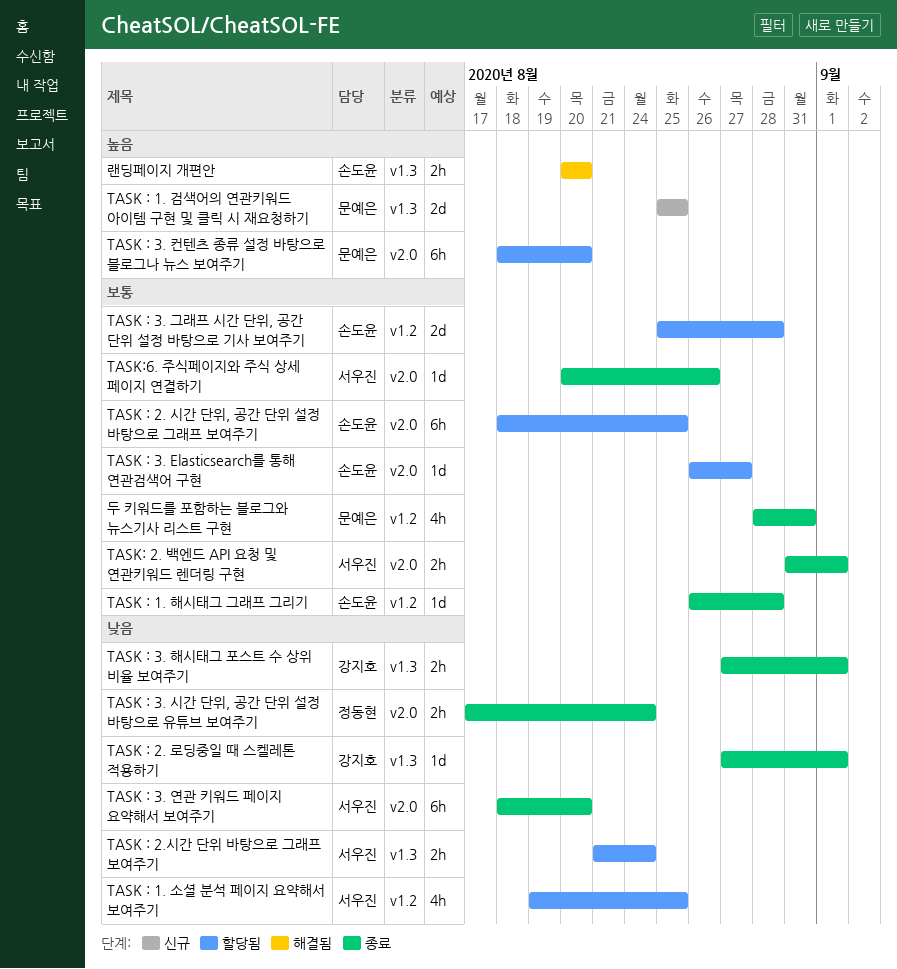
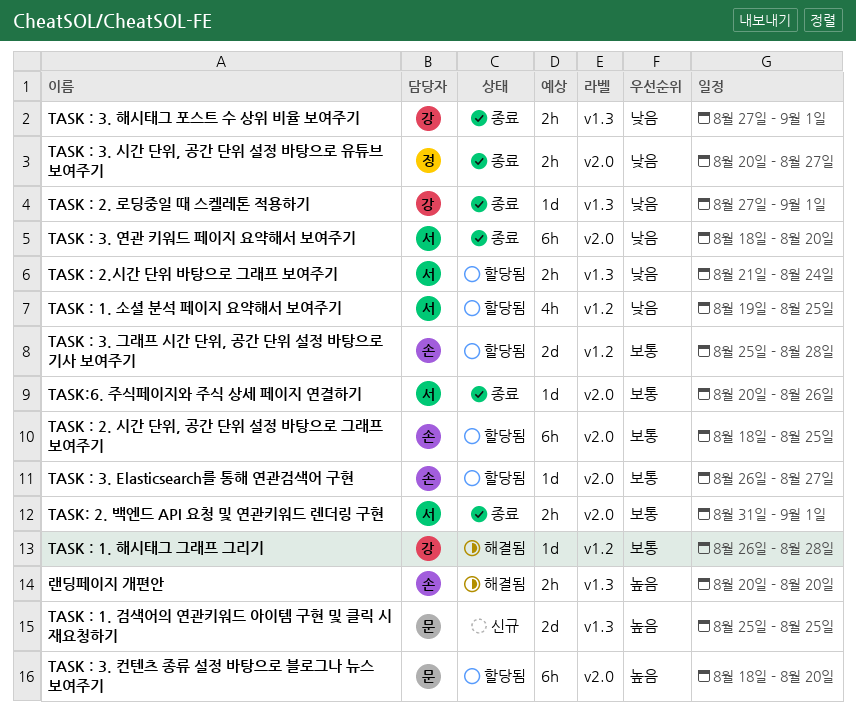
TASK : 1. 해시태그 그래프 그리기, status: 종료 -> 해결됨
TASK : 1. 해시태그 그래프 그리기, owner: 손도윤 -> 강지호
TASK : 3. 시간 단위, 공간 단위 설정 바탕으로 유튜브 보여주기, start: Aug 17 -> Aug 20
TASK : 3. 시간 단위, 공간 단위 설정 바탕으로 유튜브 보여주기, due: Aug 24 -> Aug 27
두 키워드를 포함하는 블로그와 뉴스기사 리스트 구현: present -> none

